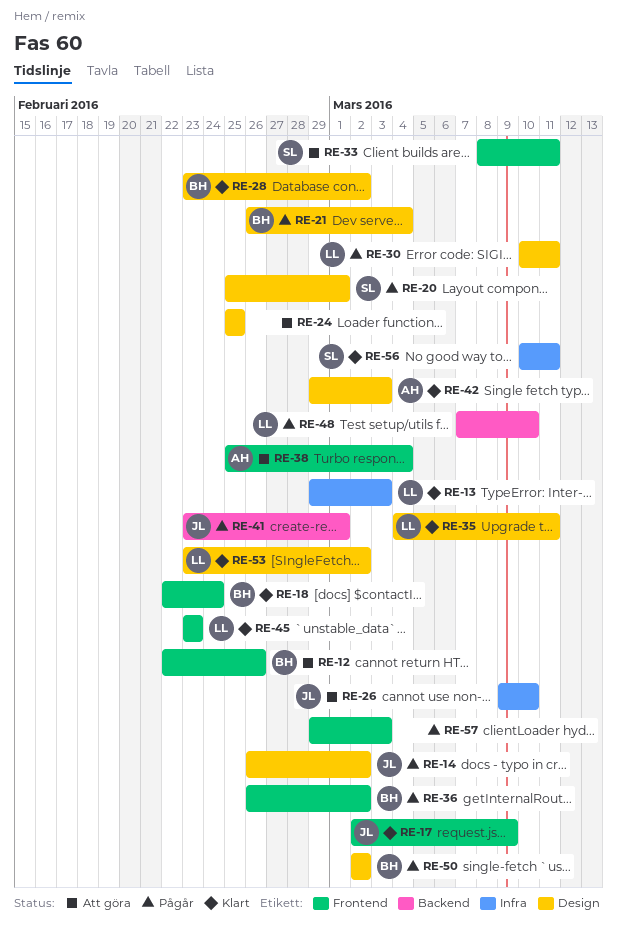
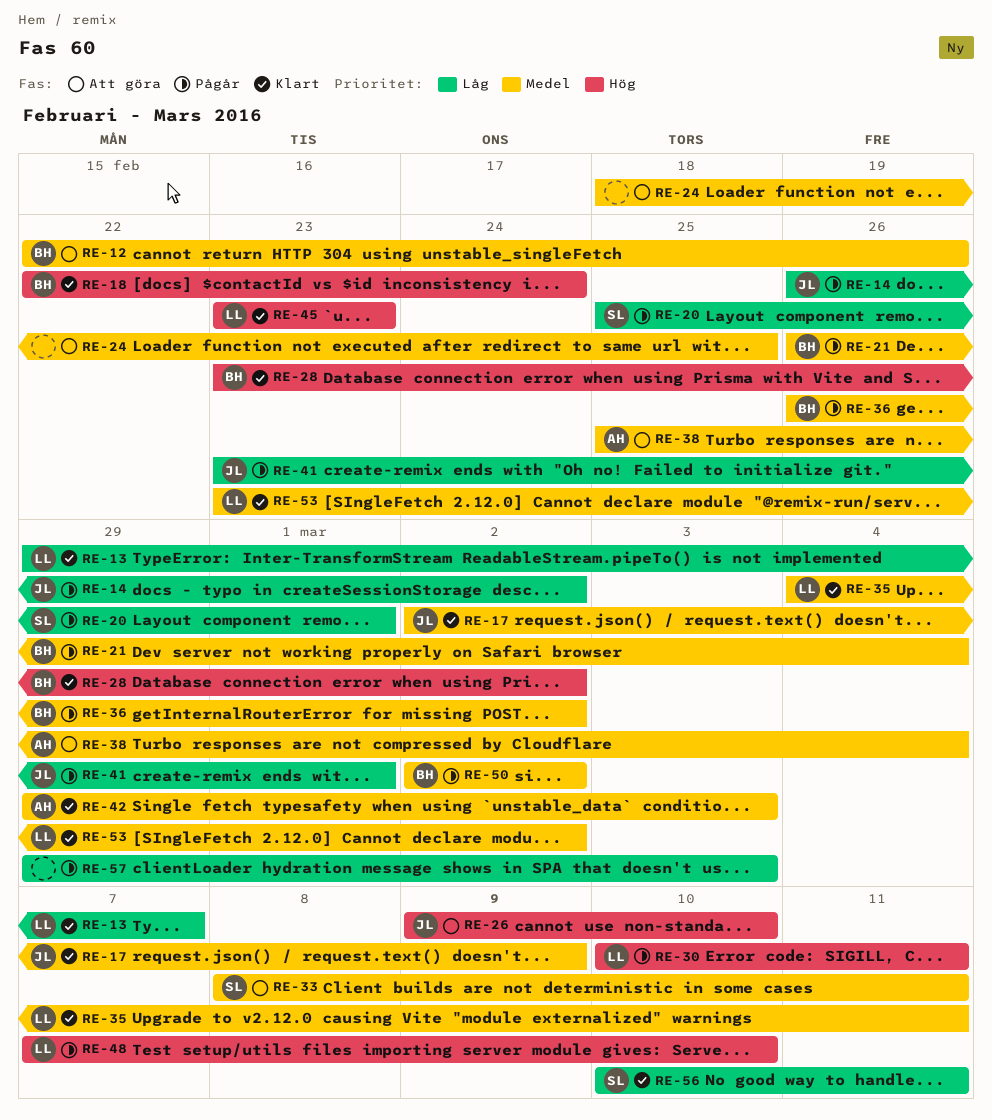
RE-13, due: Mar 3 -> Mar 7
RE-24, start: Feb 25 -> Feb 18

